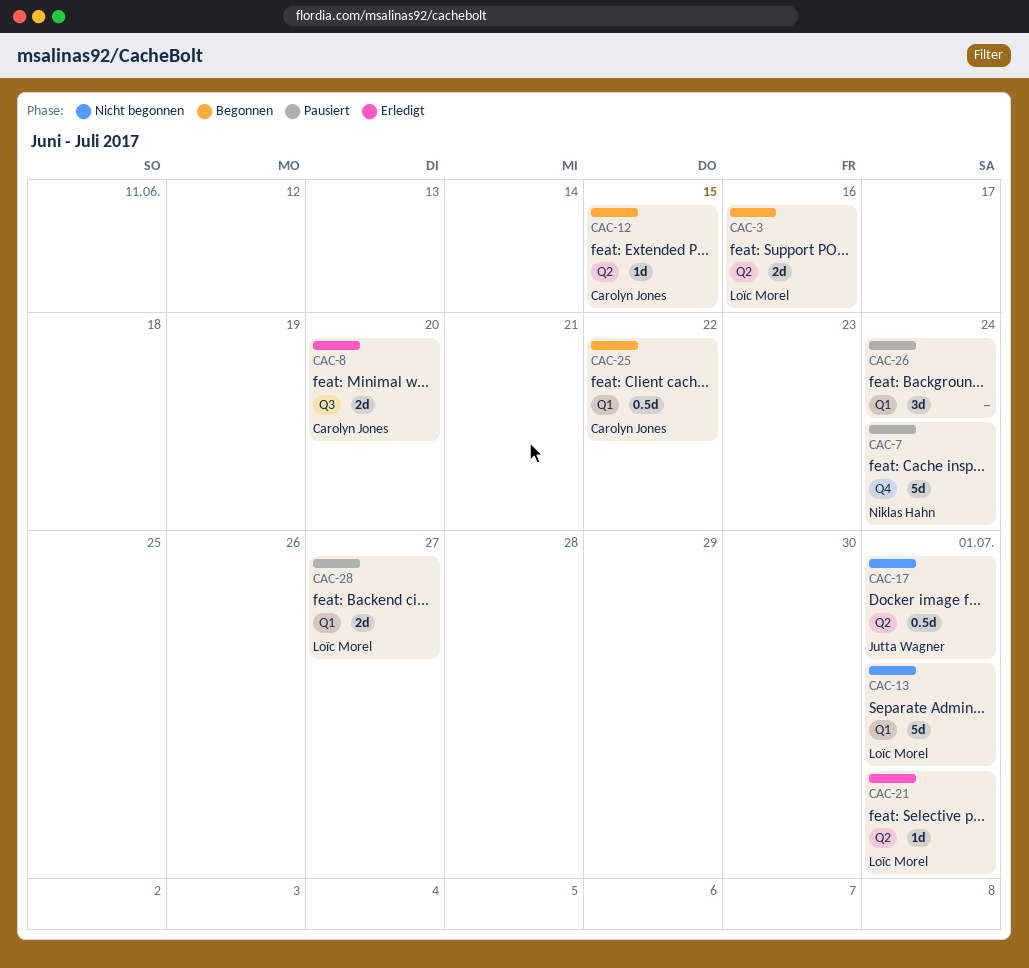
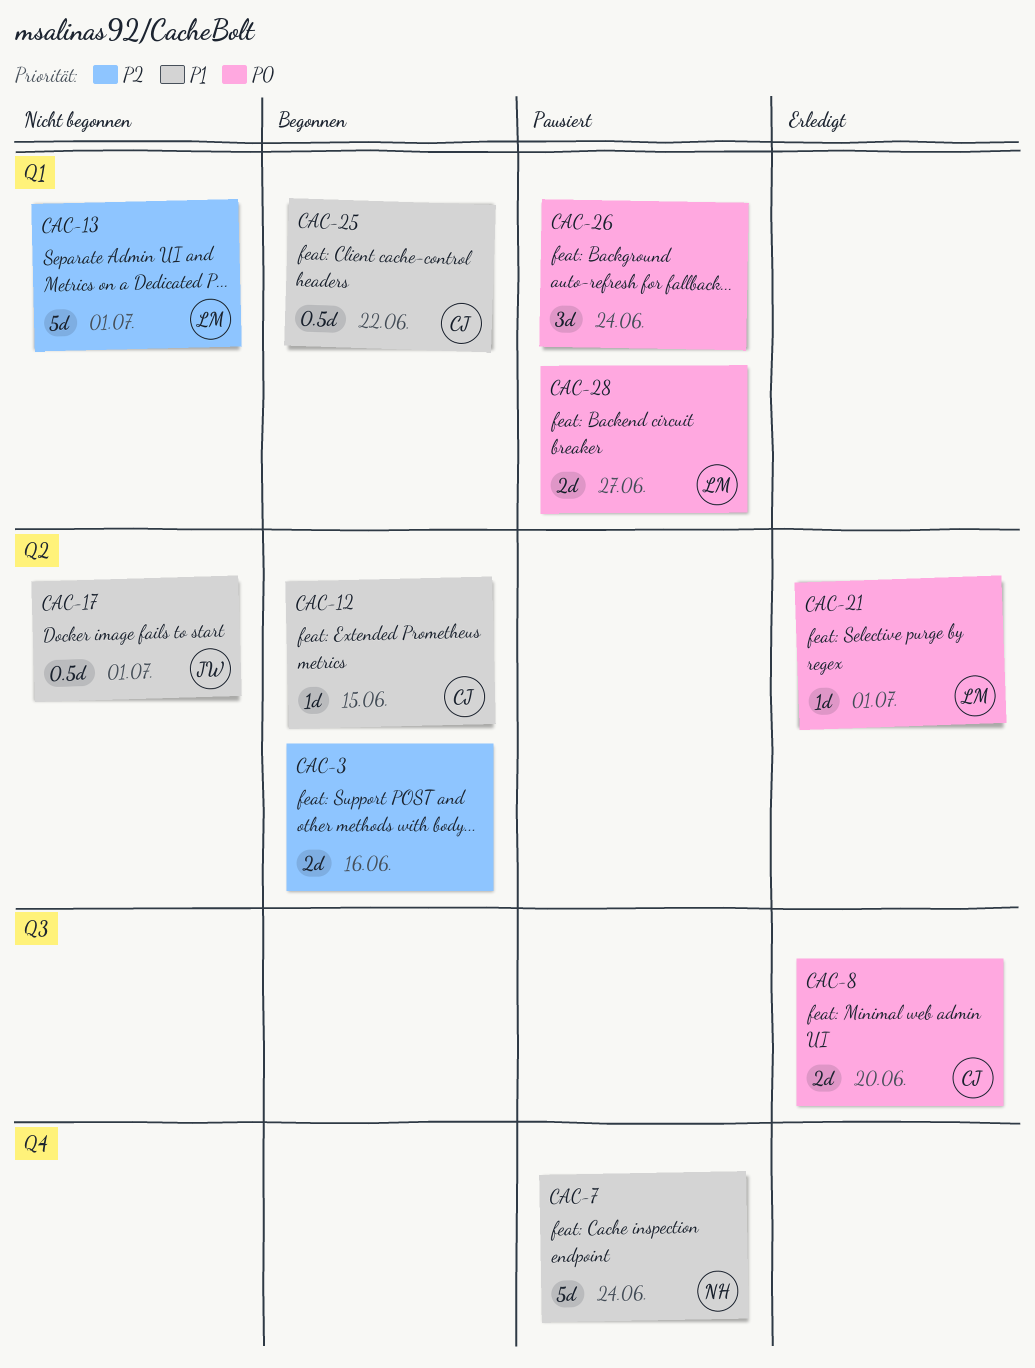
CAC-3, owner: Loïc Morel -> none

